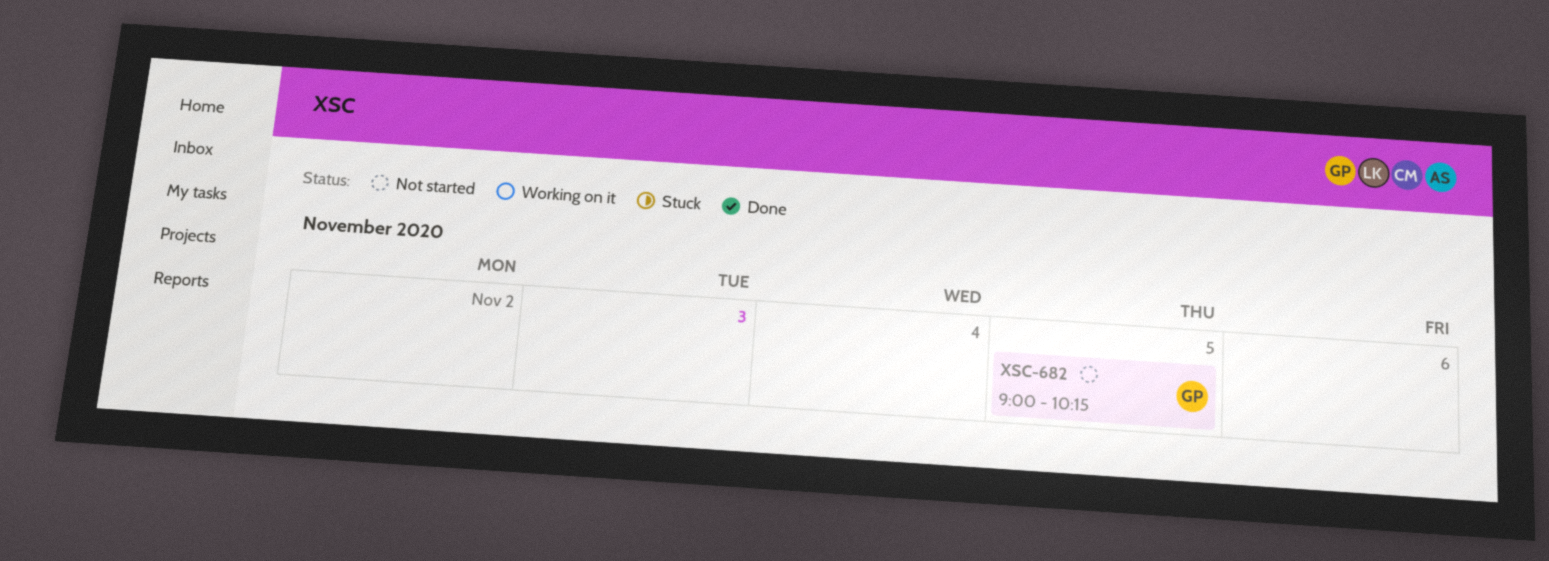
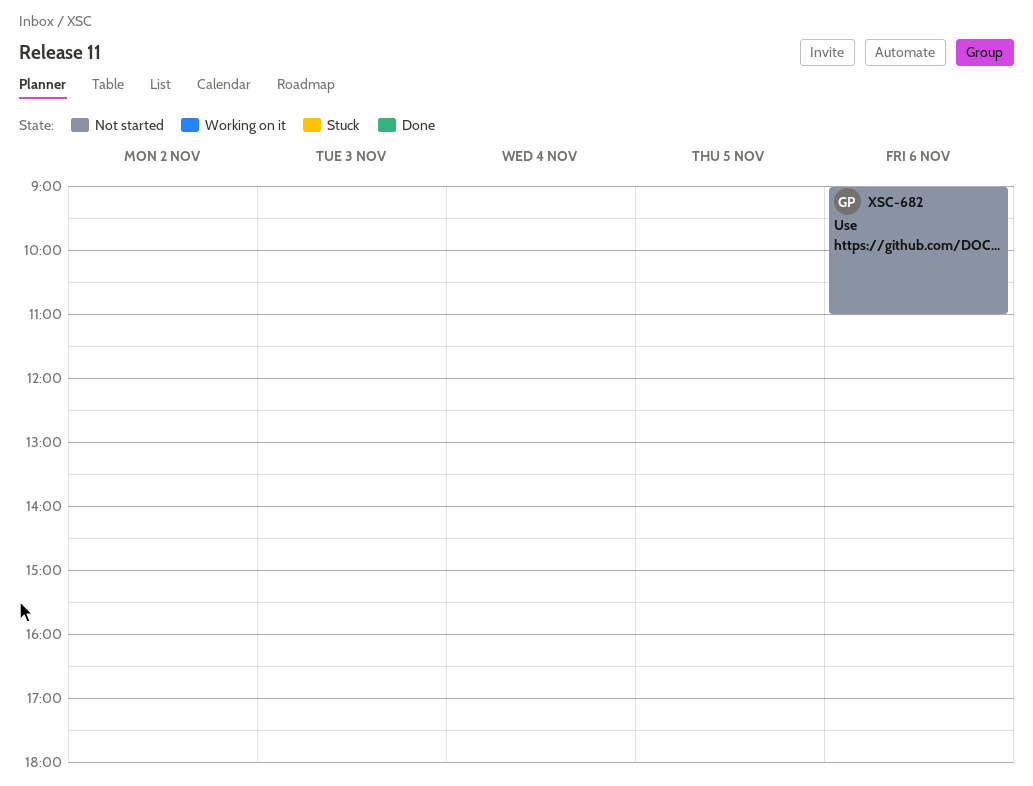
XSC-682, day: Nov 5 -> Nov 6
XSC-682, ends: 10:15 -> 11:00

